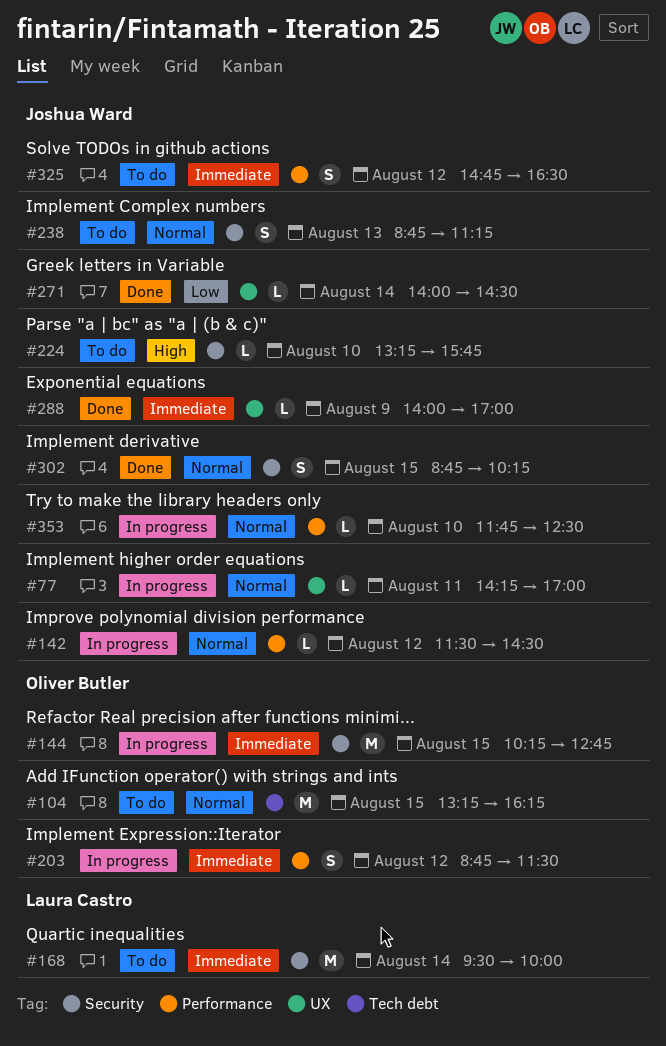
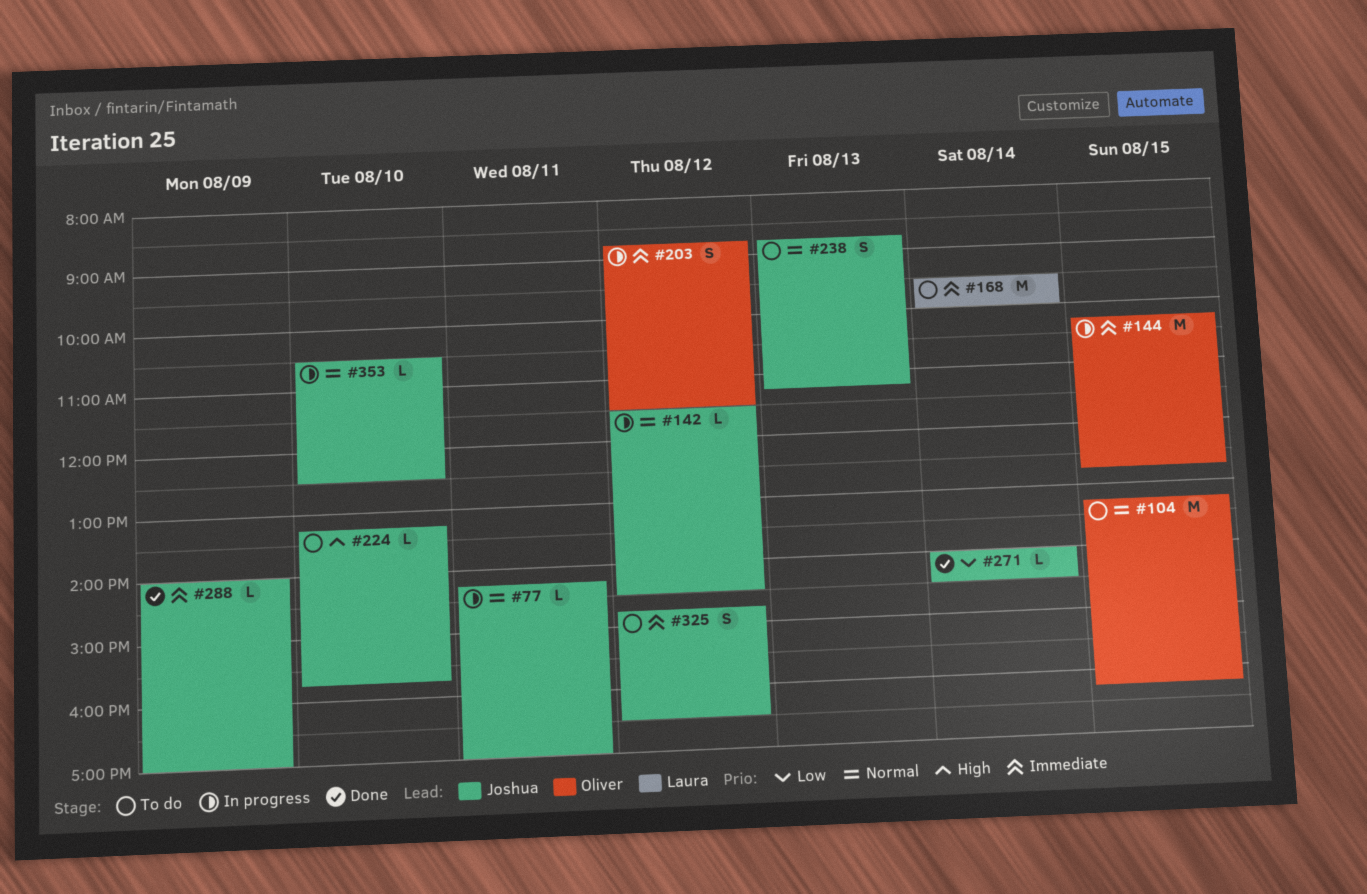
#302: present -> none
#353, begins: 11:45 -> 10:30

